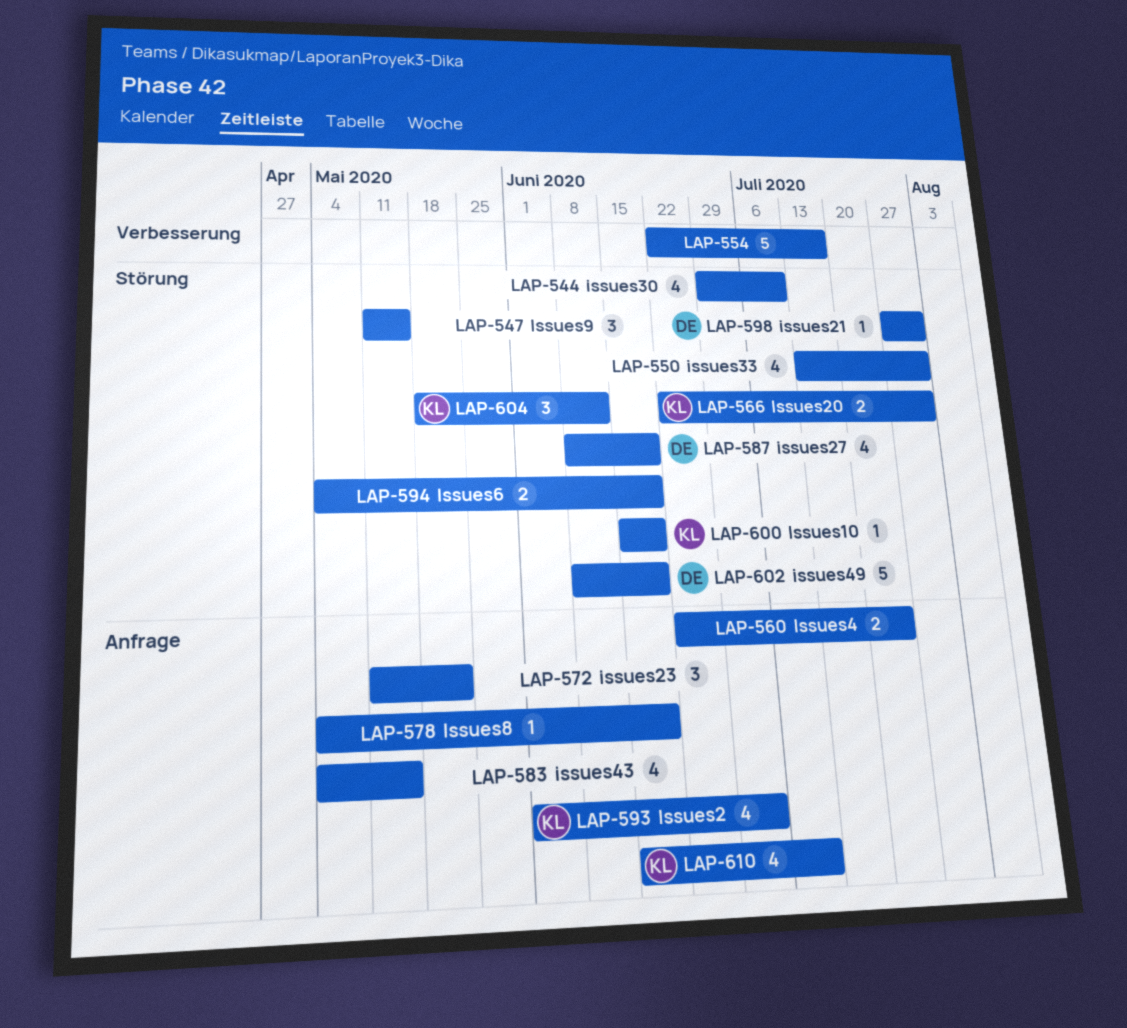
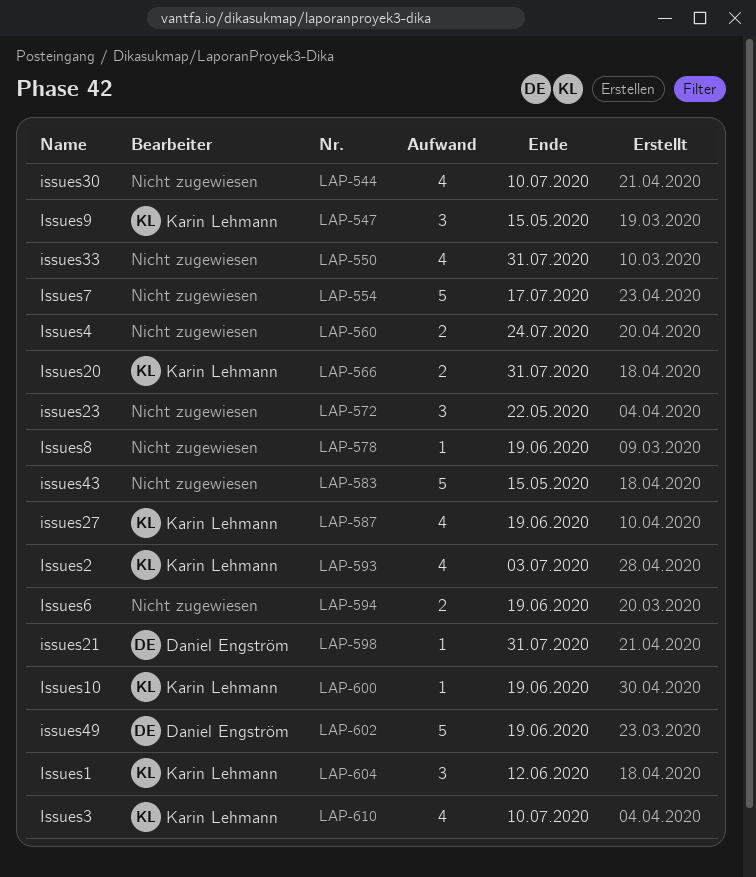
LAP-547, owner: none -> Karin Lehmann
LAP-583, estimate: 4 -> 5
LAP-587, owner: Daniel Engström -> Karin Lehmann

